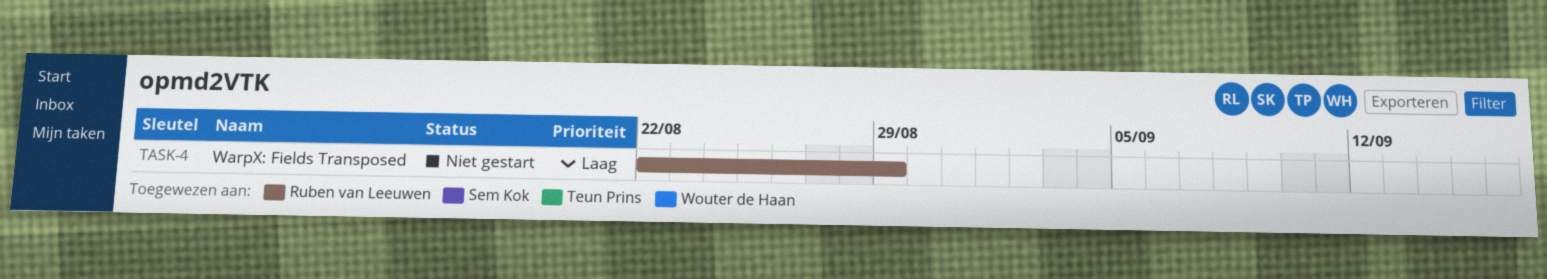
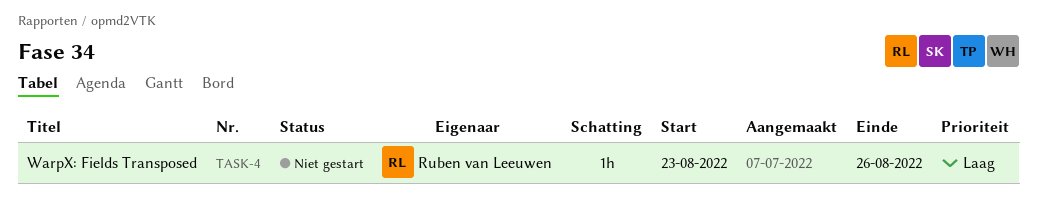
TASK-4, start: Aug 22 -> Aug 23
TASK-4, due: Aug 29 -> Aug 26

